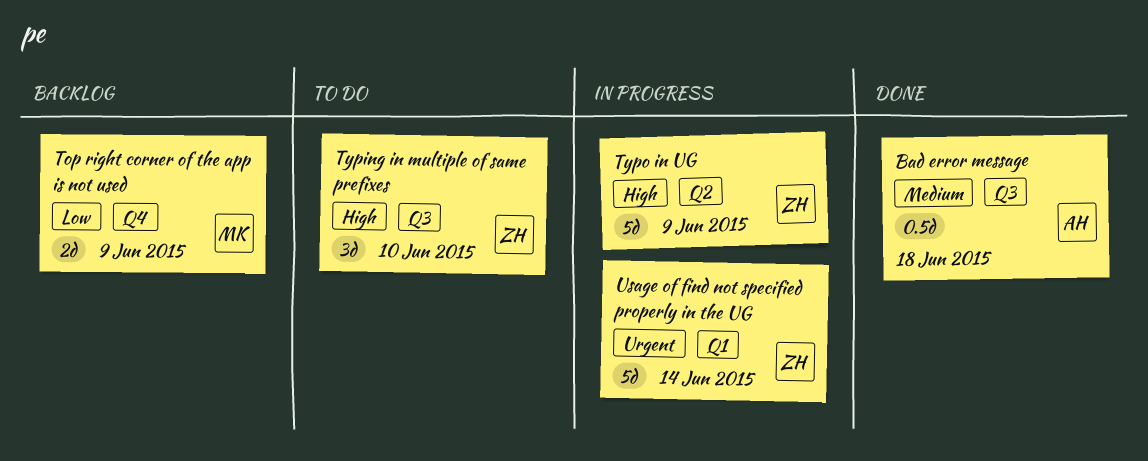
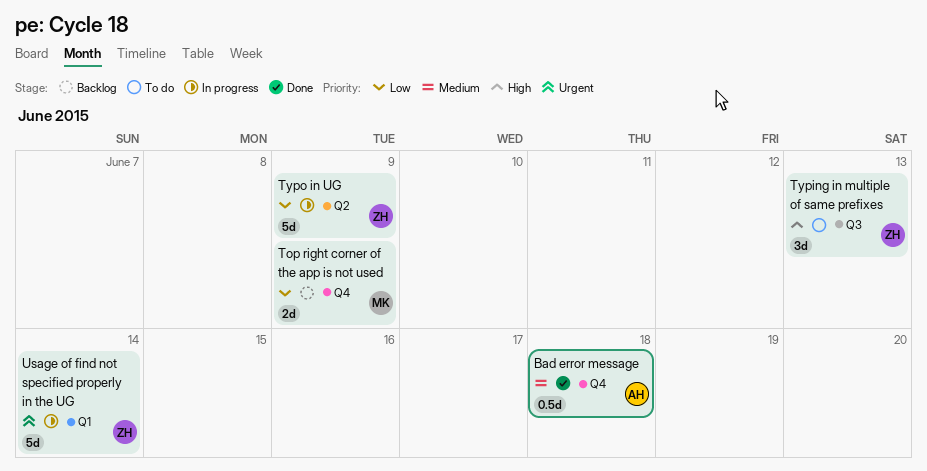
Bad error message, label: Q3 -> Q4
Typing in multiple of same prefixes, due: Jun 10 -> Jun 13
Typo in UG, priority: High -> Low

